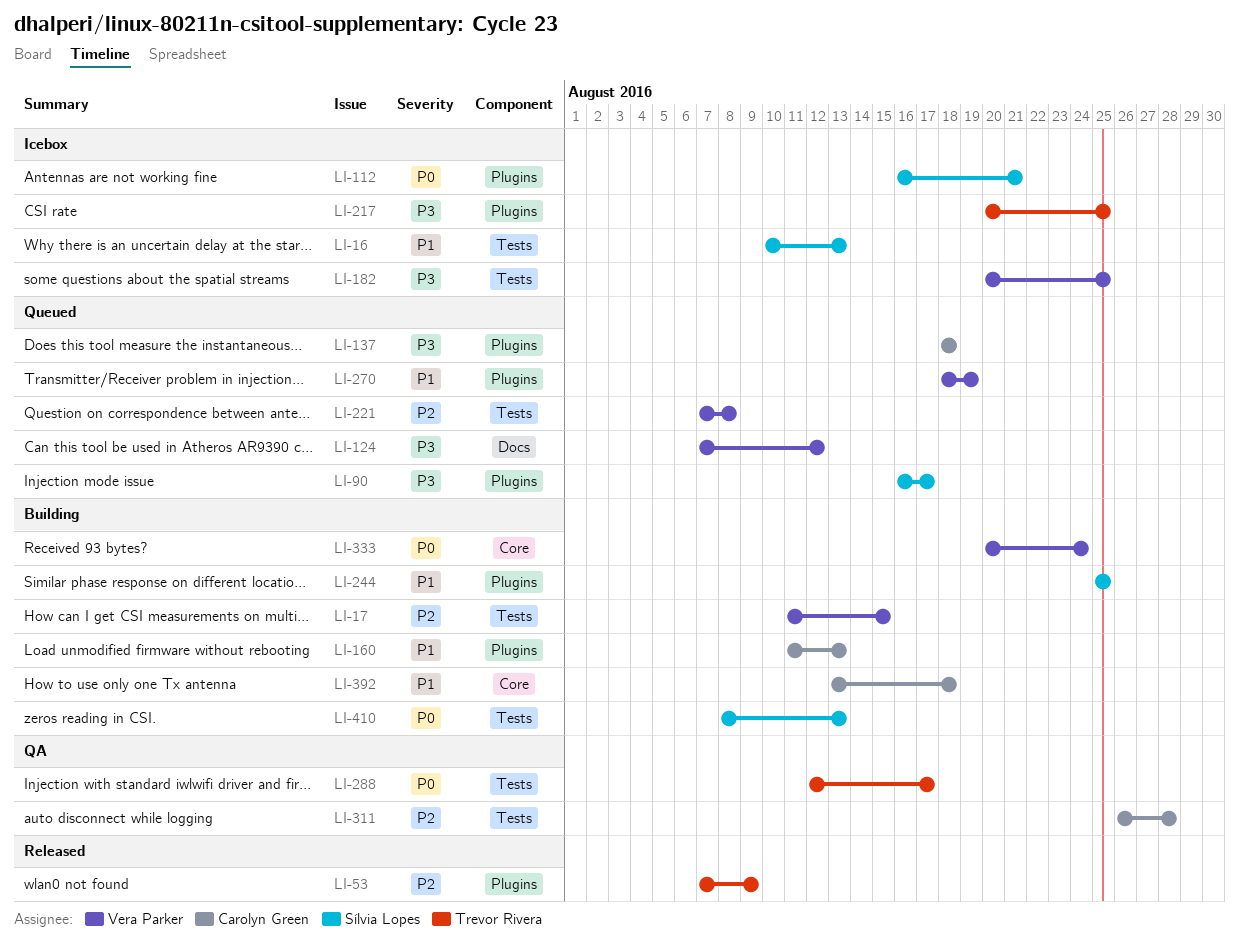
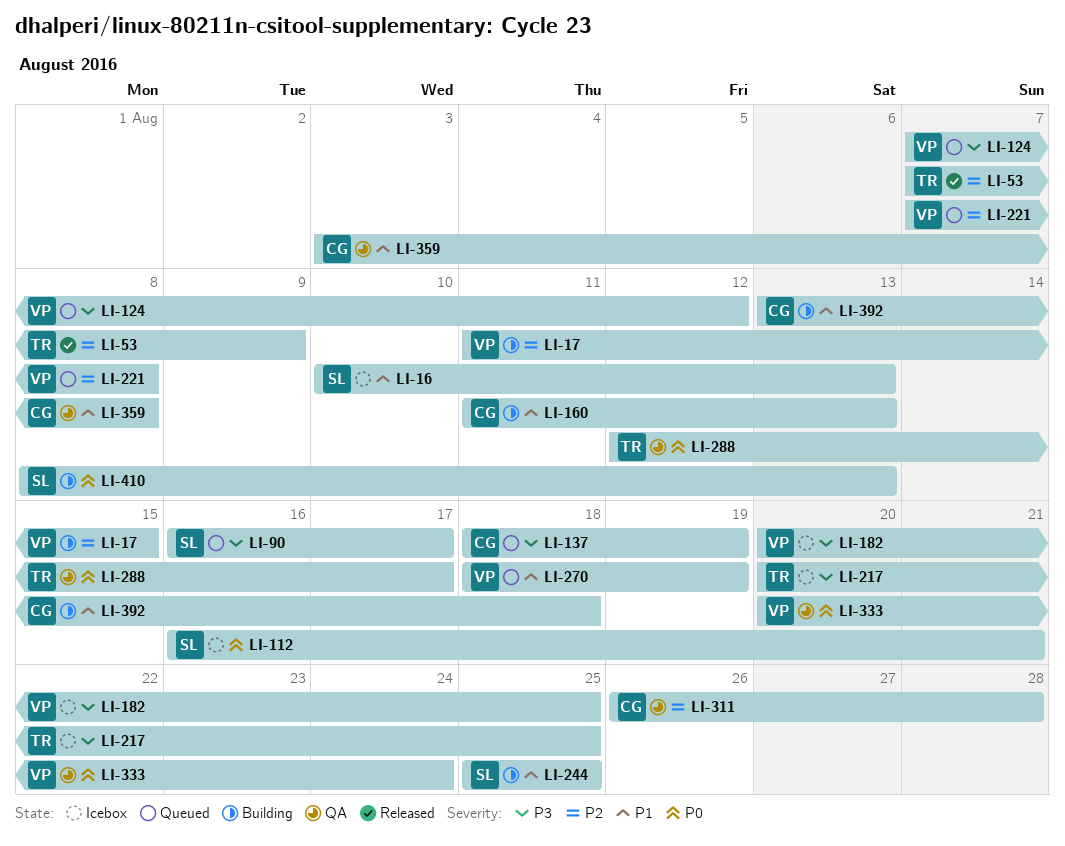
LI-137, due: Aug 18 -> Aug 19
LI-333, status: Building -> QA
LI-359: none -> present

